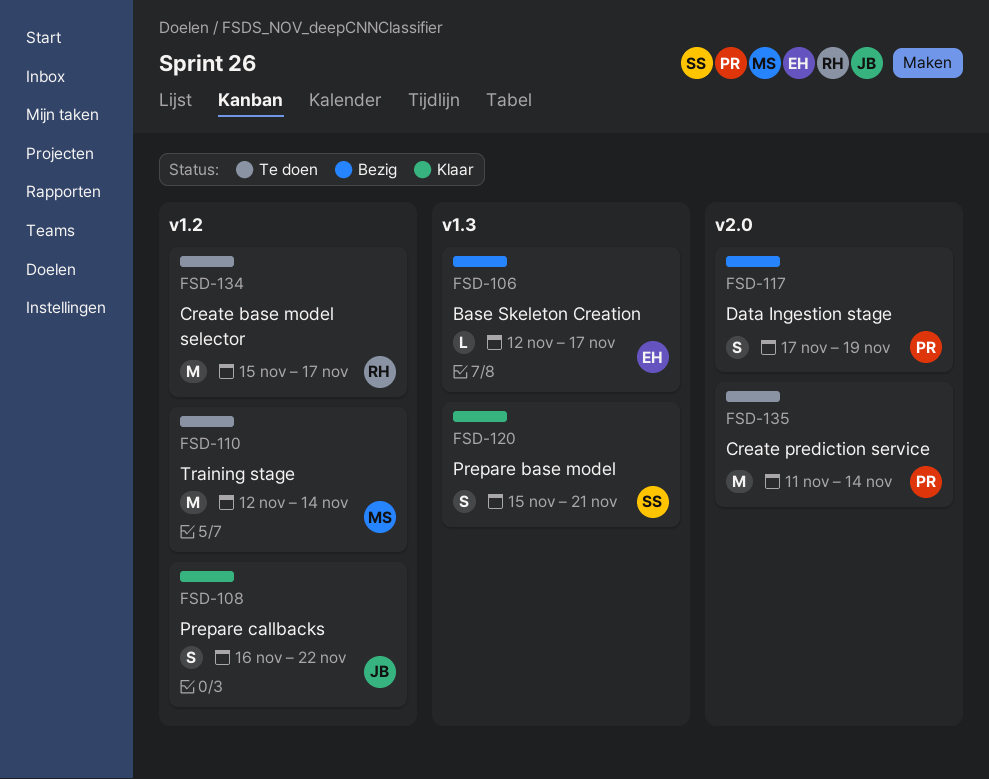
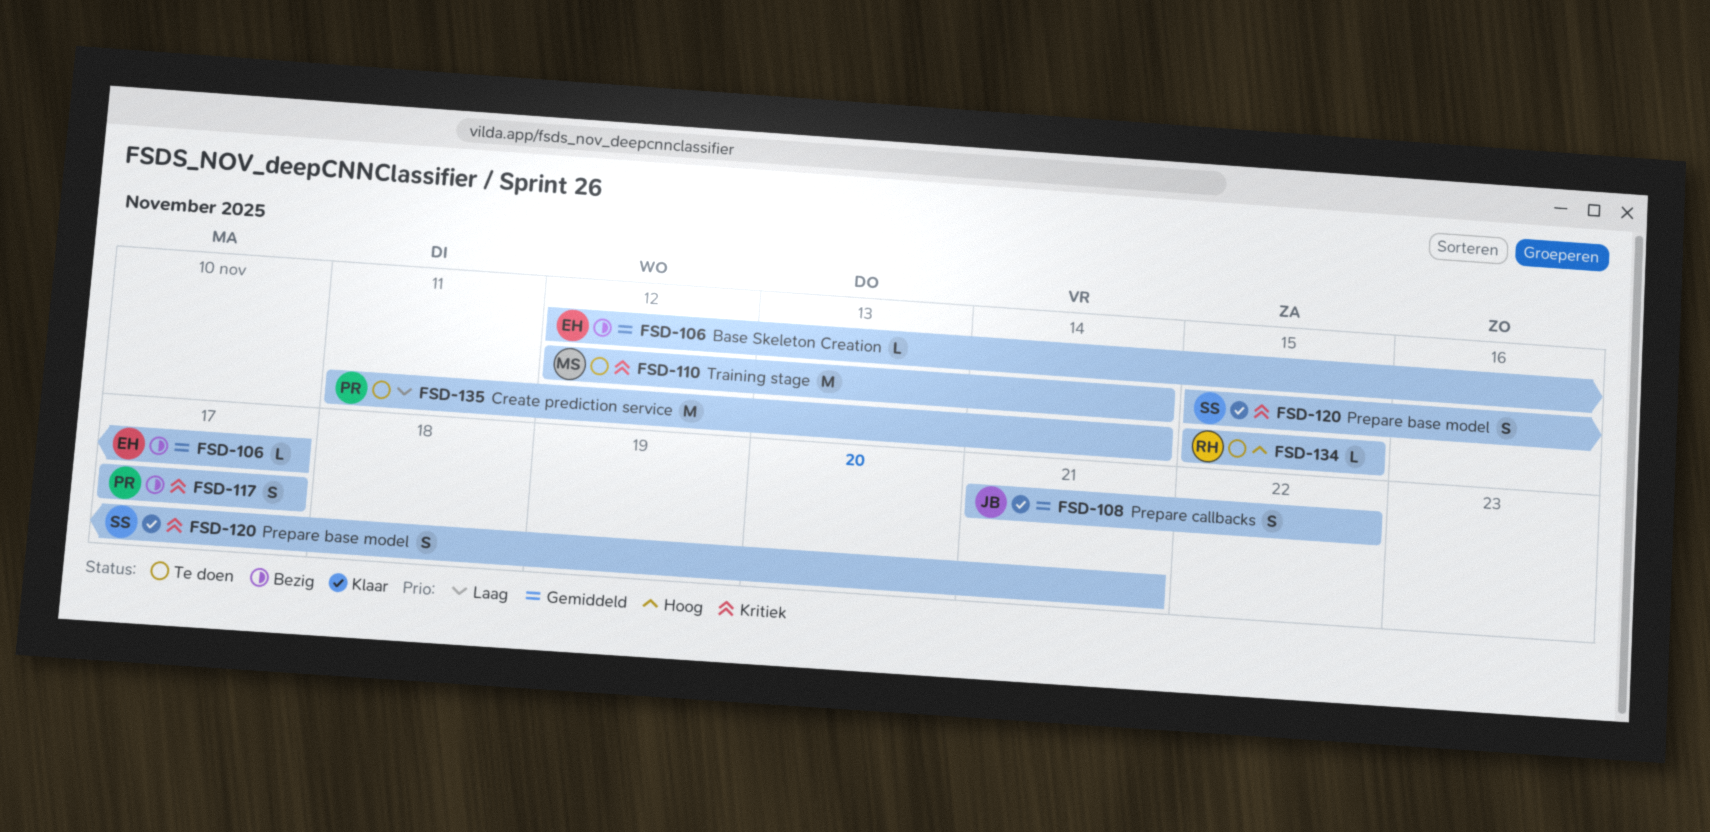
FSD-108, start: Nov 16 -> Nov 21
FSD-117, due: Nov 19 -> Nov 17
FSD-134, estimate: M -> L
FSD-134, due: Nov 17 -> Nov 15

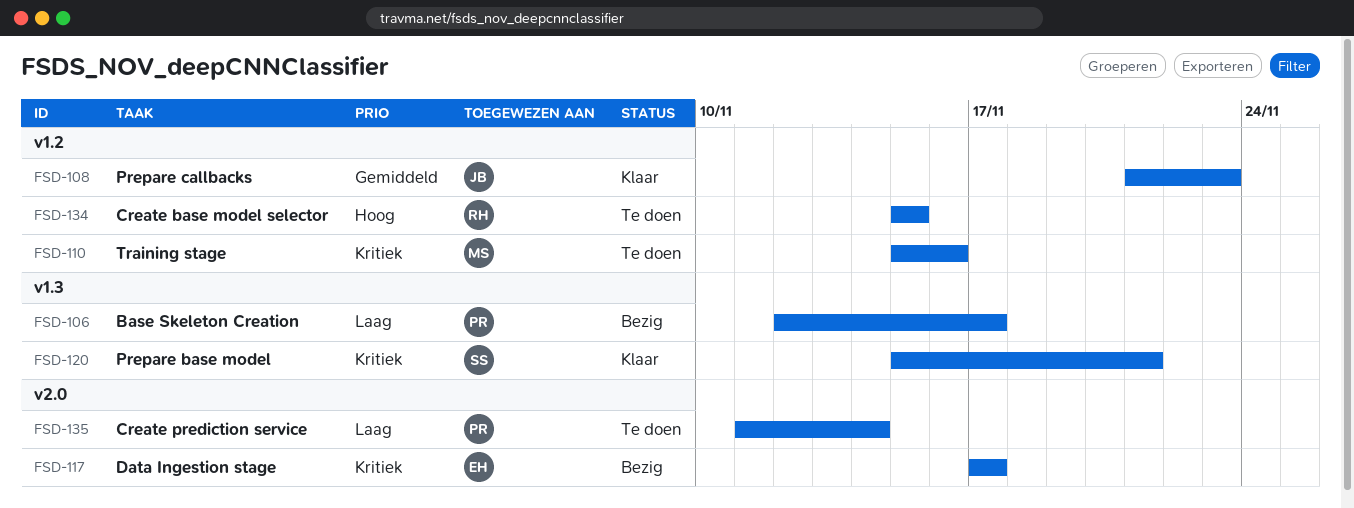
FSD-106, owner: EH -> PR
FSD-106, priority: Gemiddeld -> Laag
FSD-108, due: Nov 22 -> Nov 23
FSD-110, start: Nov 12 -> Nov 15
FSD-110, due: Nov 14 -> Nov 16
FSD-117, owner: PR -> EH

